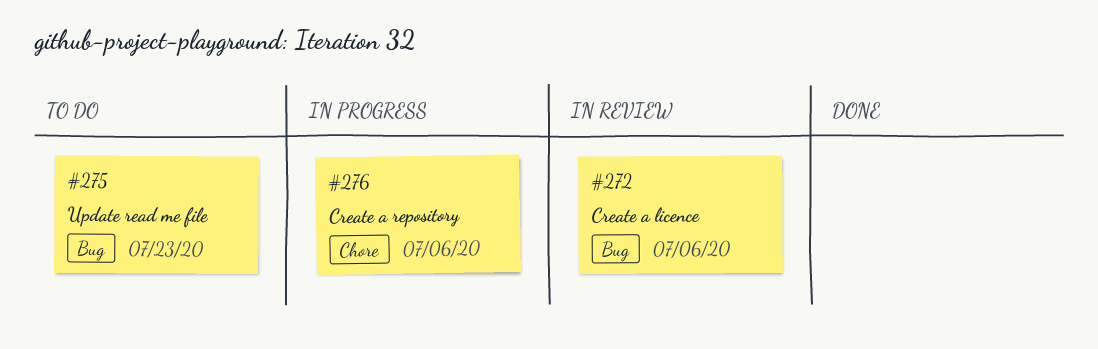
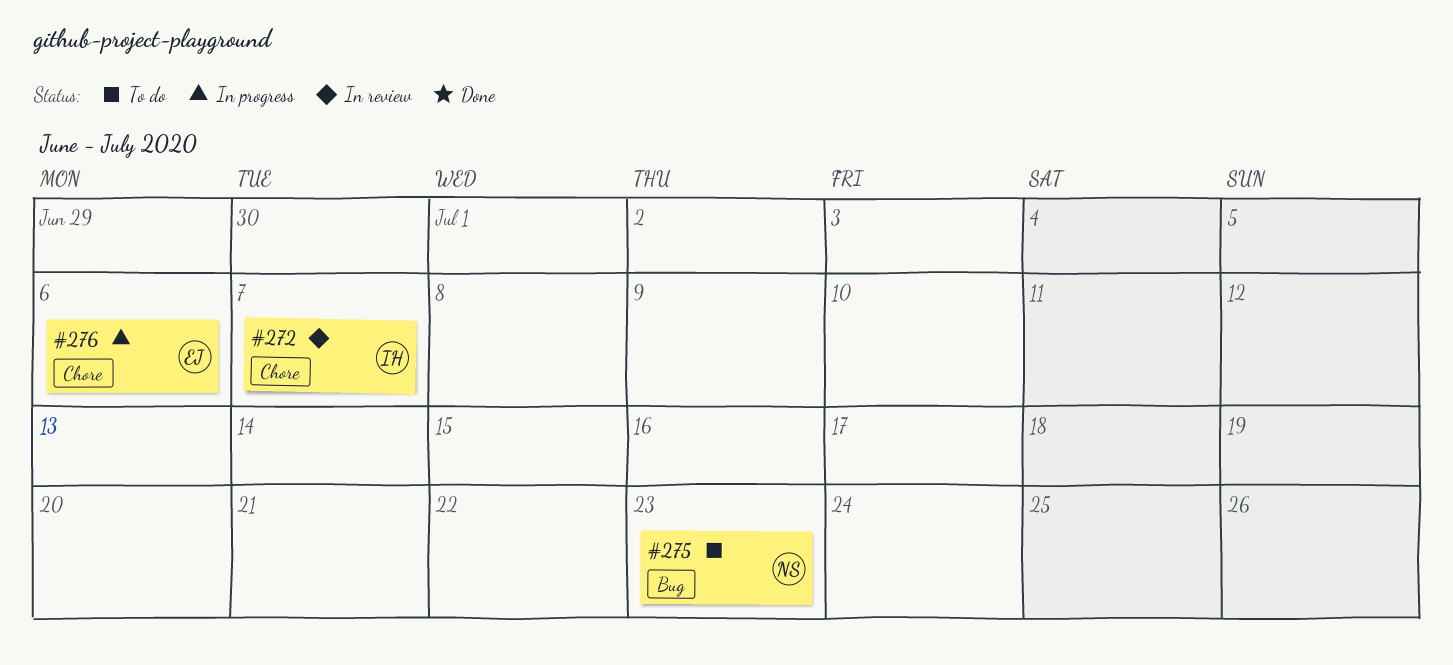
#272, label: Bug -> Chore
#272, due: Jul 6 -> Jul 7

